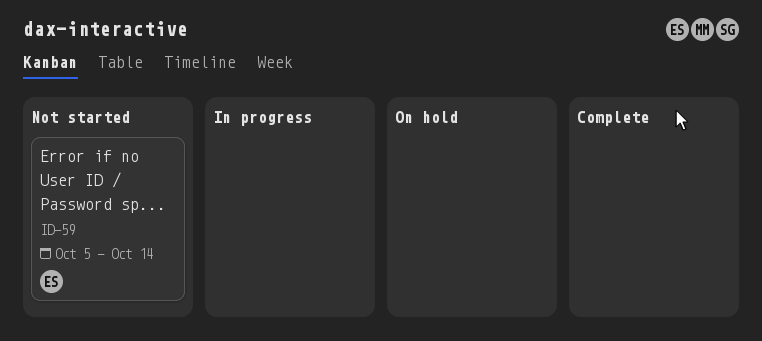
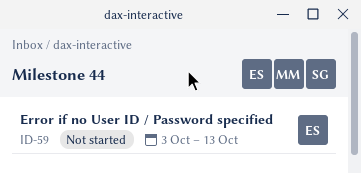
ID-59, start: Oct 5 -> Oct 3
ID-59, due: Oct 14 -> Oct 13

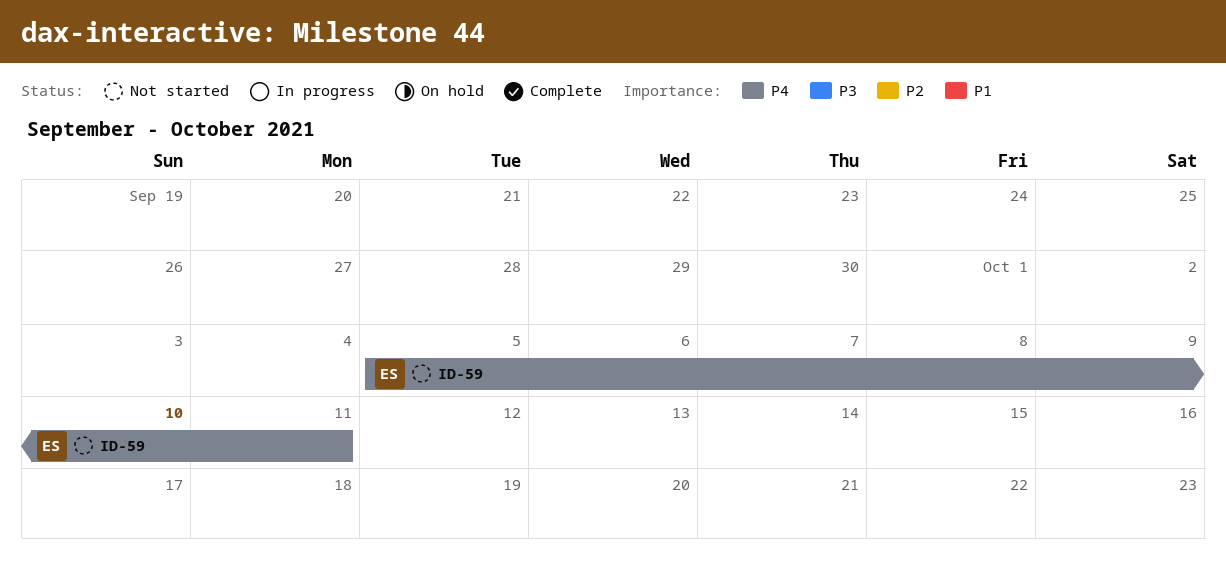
ID-59, start: Oct 3 -> Oct 5
ID-59, due: Oct 13 -> Oct 11

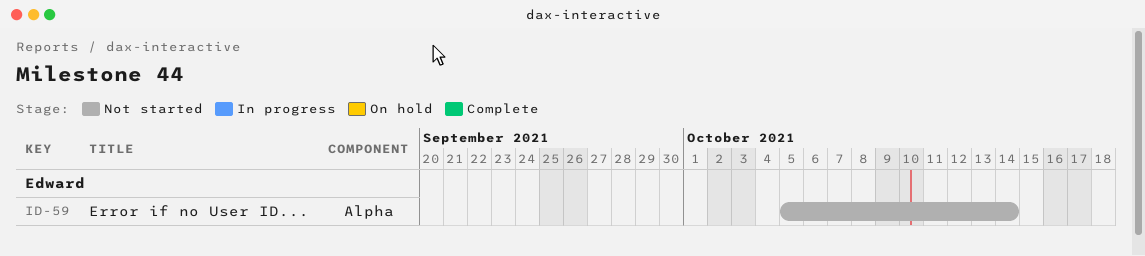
ID-59, due: Oct 11 -> Oct 14

